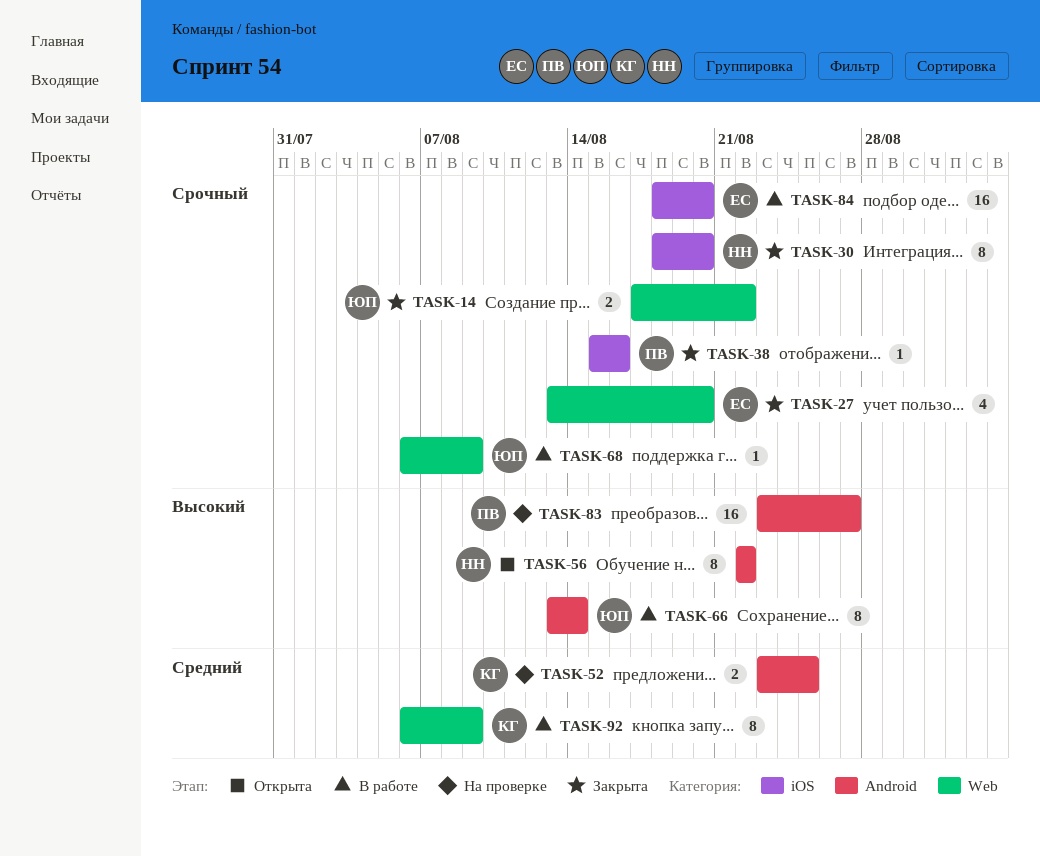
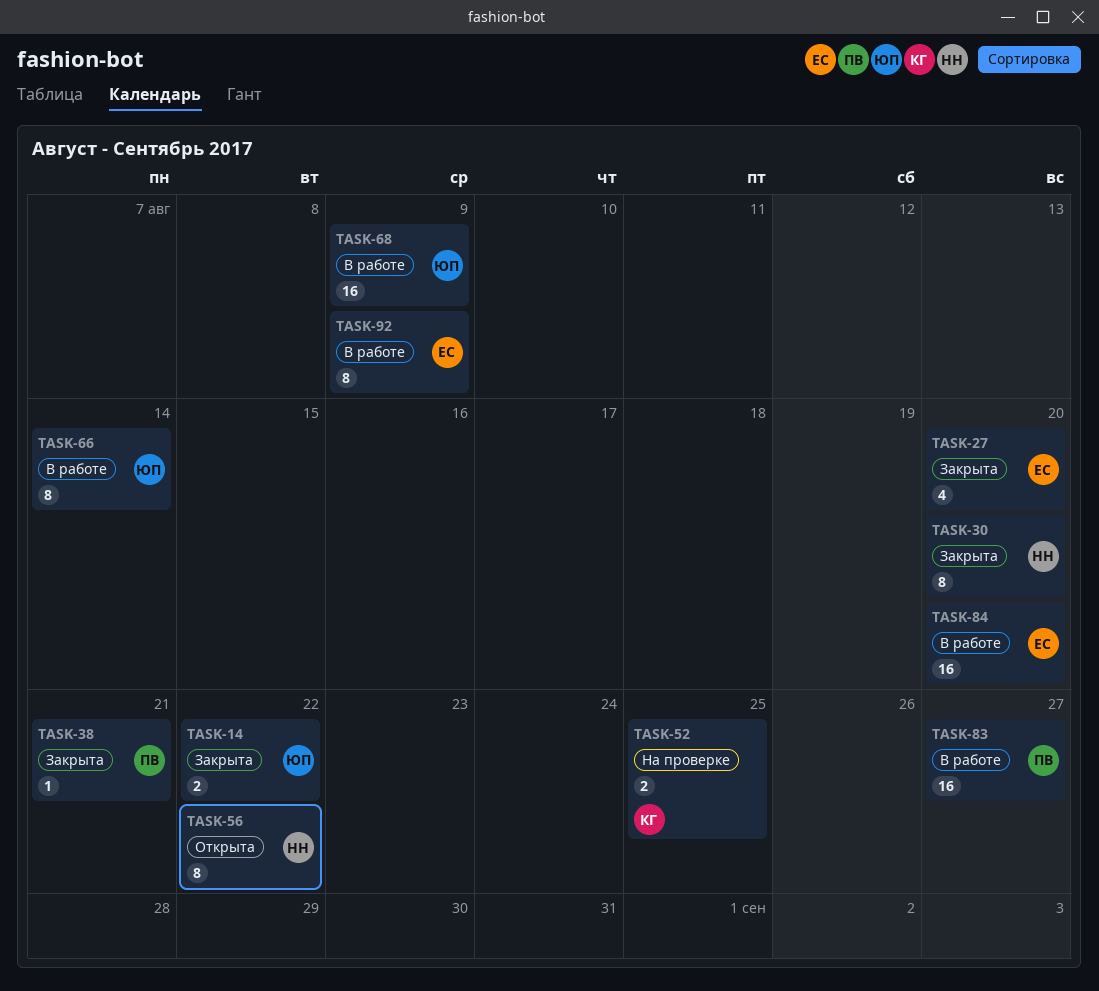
TASK-38, due: Aug 16 -> Aug 21
TASK-68, estimate: 1 -> 16
TASK-83, status: На проверке -> В работе
TASK-92, owner: КГ -> ЕС

